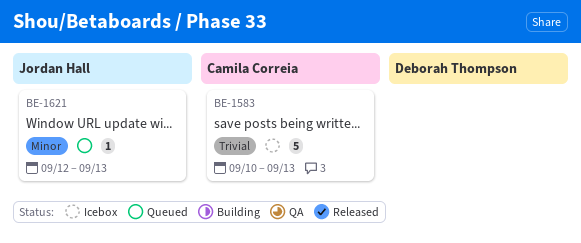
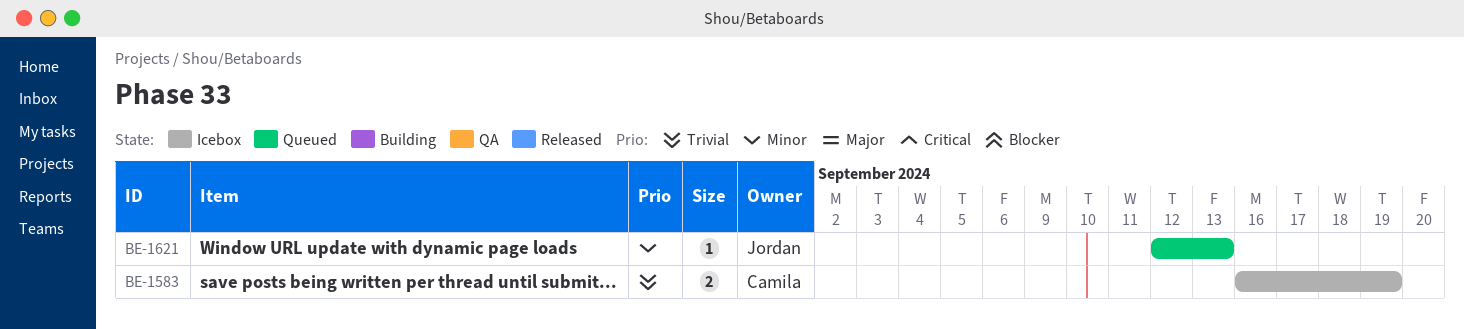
BE-1583, estimate: 5 -> 2
BE-1583, start: Sep 10 -> Sep 16
BE-1583, due: Sep 13 -> Sep 19

